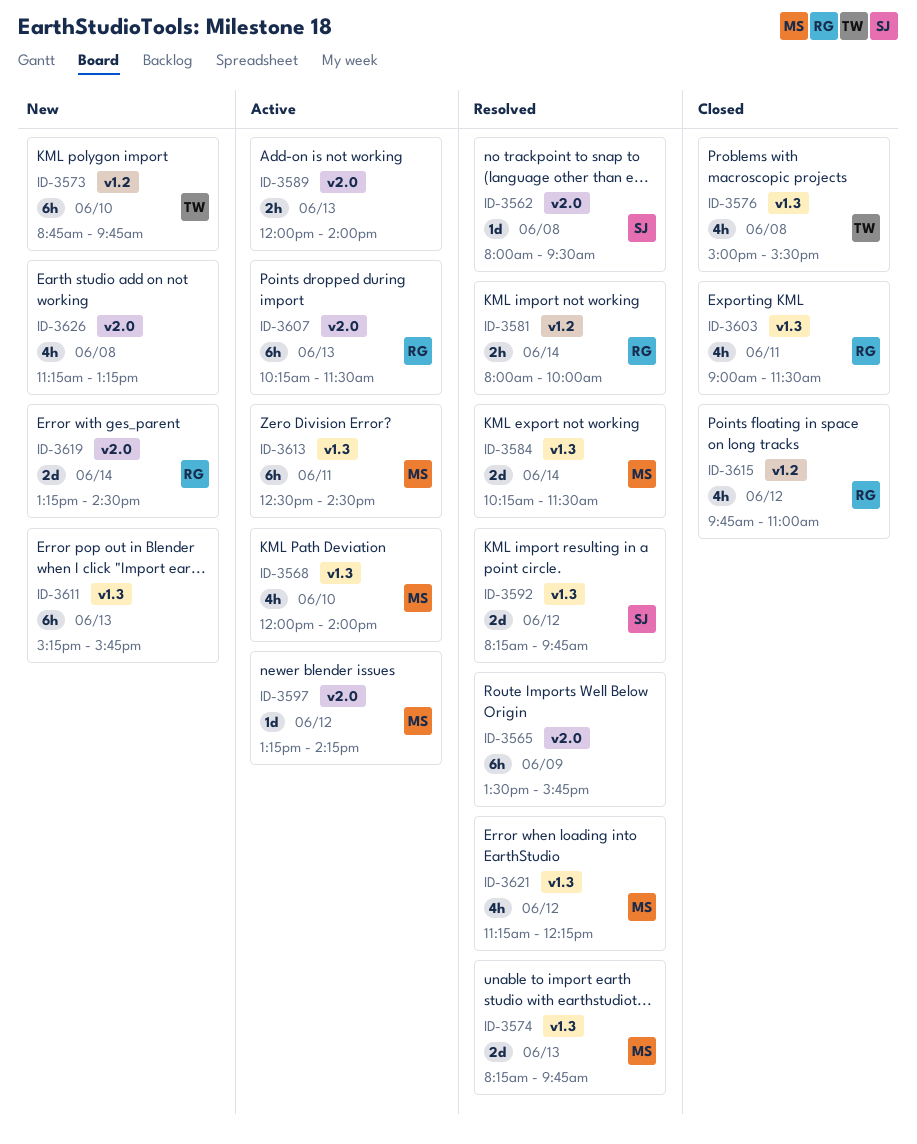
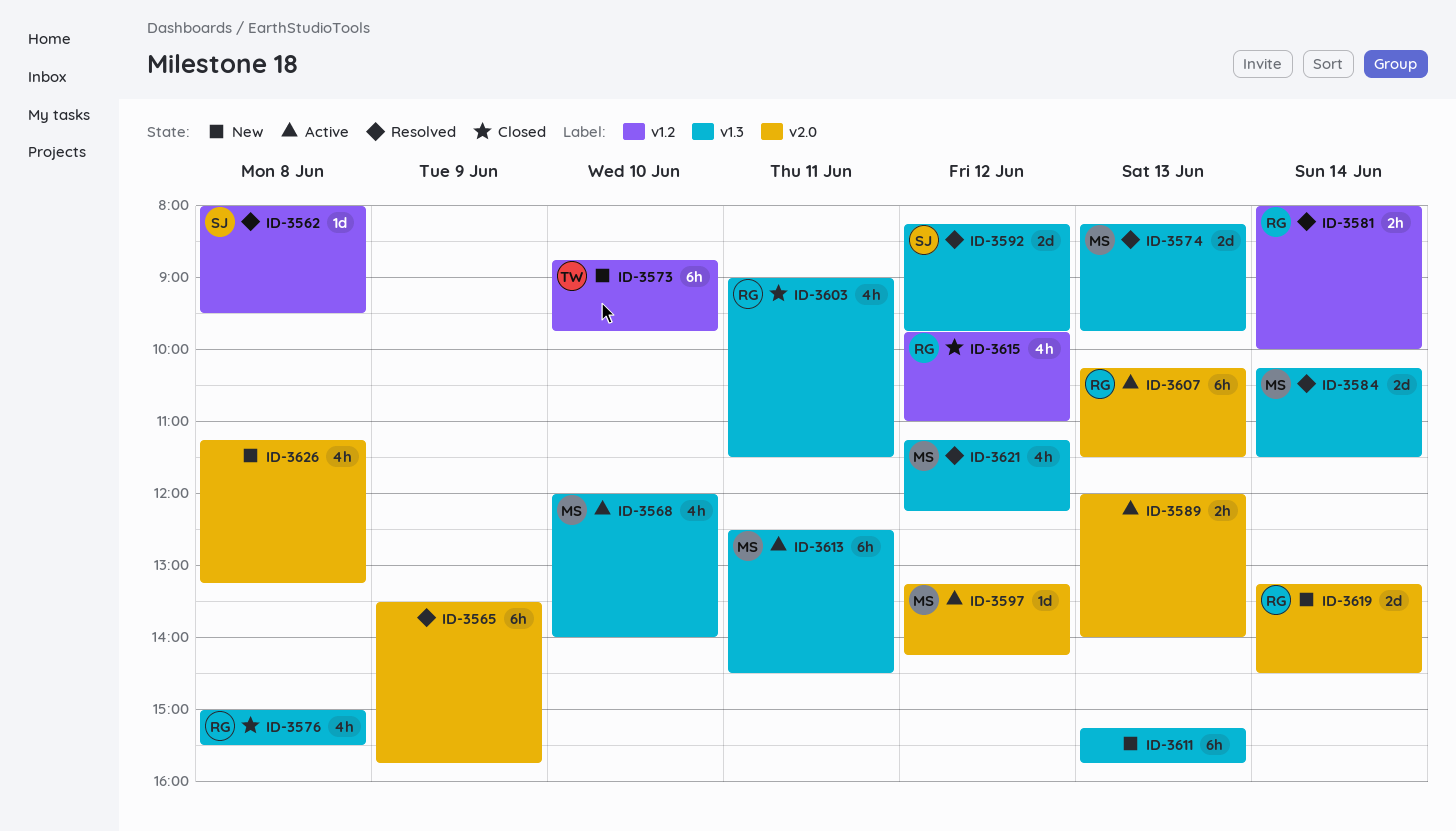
ID-3562, label: v2.0 -> v1.2
ID-3576, owner: TW -> RG

